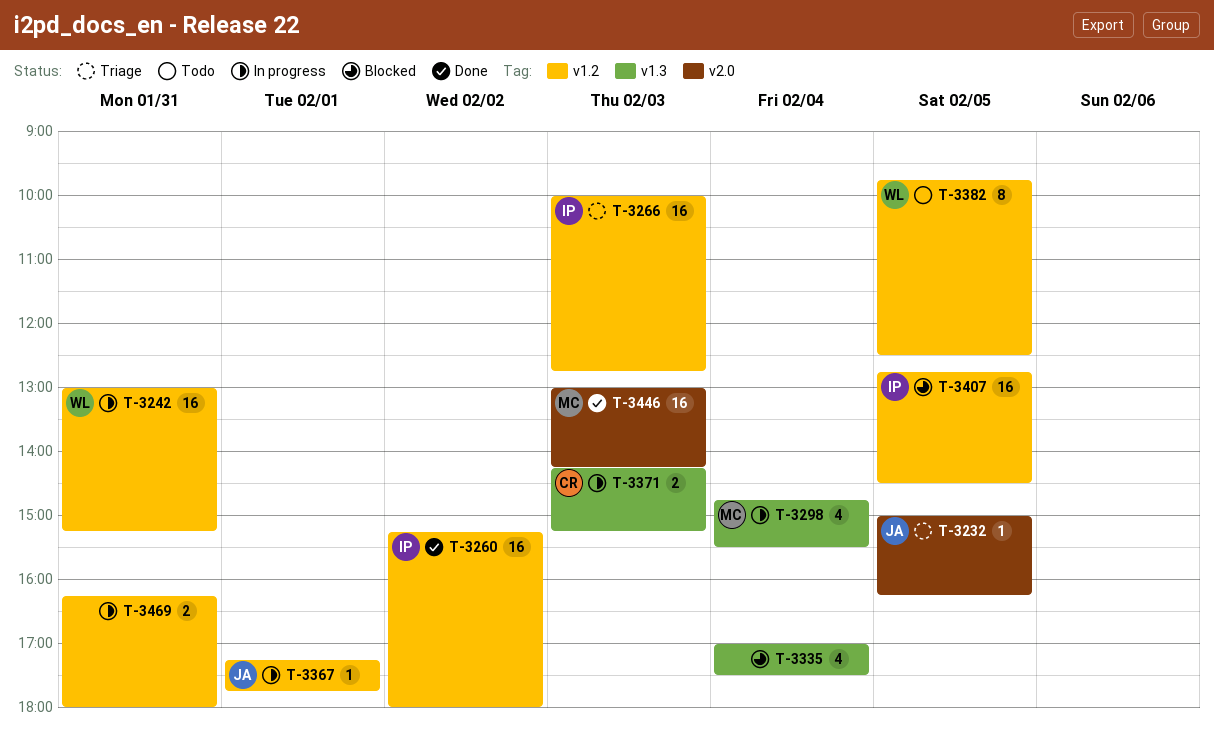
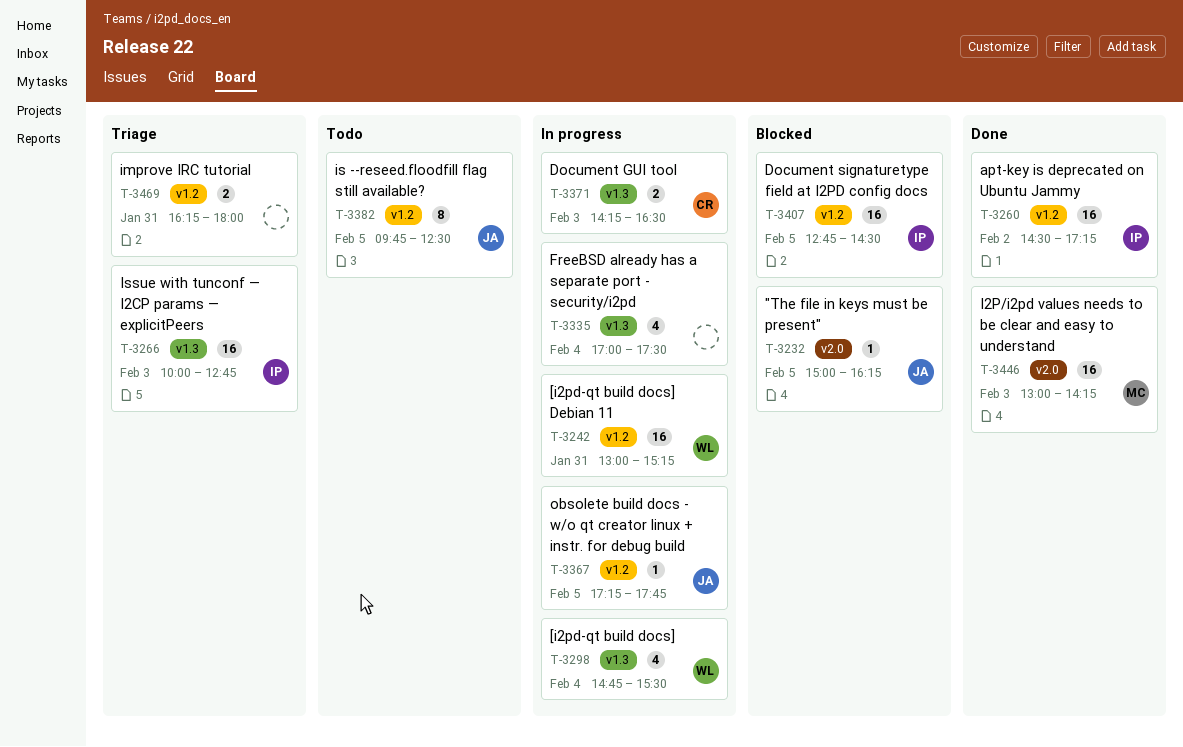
T-3232, status: Triage -> Blocked
T-3260, begins: 15:15 -> 14:30
T-3260, ends: 18:00 -> 17:15
T-3266, label: v1.2 -> v1.3
T-3298, owner: MC -> WL
T-3335, status: Blocked -> In progress
T-3367, day: Feb 1 -> Feb 5
T-3371, ends: 15:15 -> 16:30
T-3382, owner: WL -> JA
T-3469, status: In progress -> Triage

